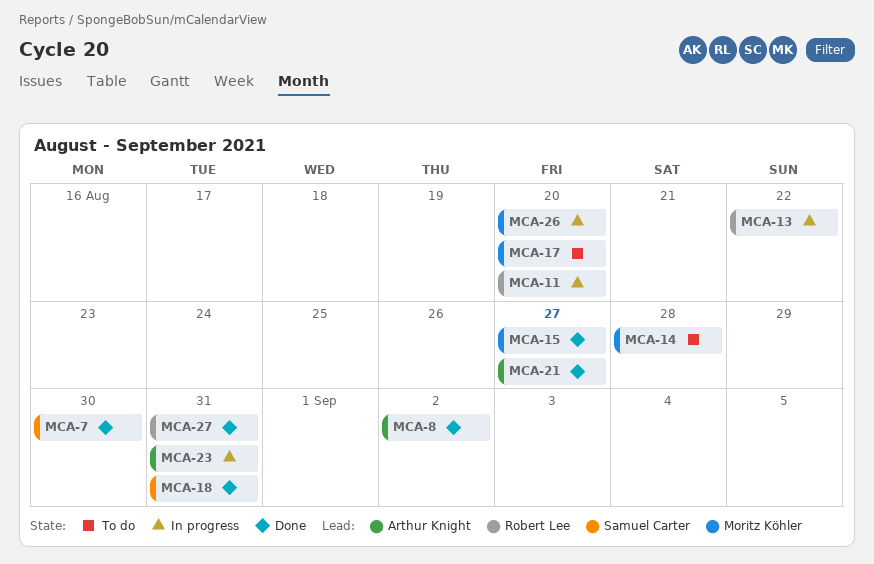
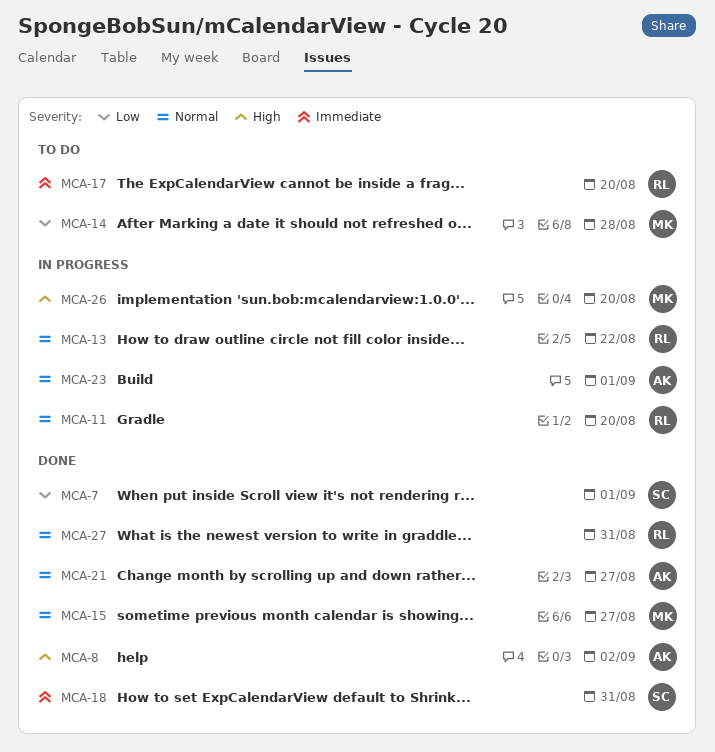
MCA-7, due: Aug 30 -> Sep 1
MCA-17, owner: Moritz Köhler -> Robert Lee
MCA-23, due: Aug 31 -> Sep 1

